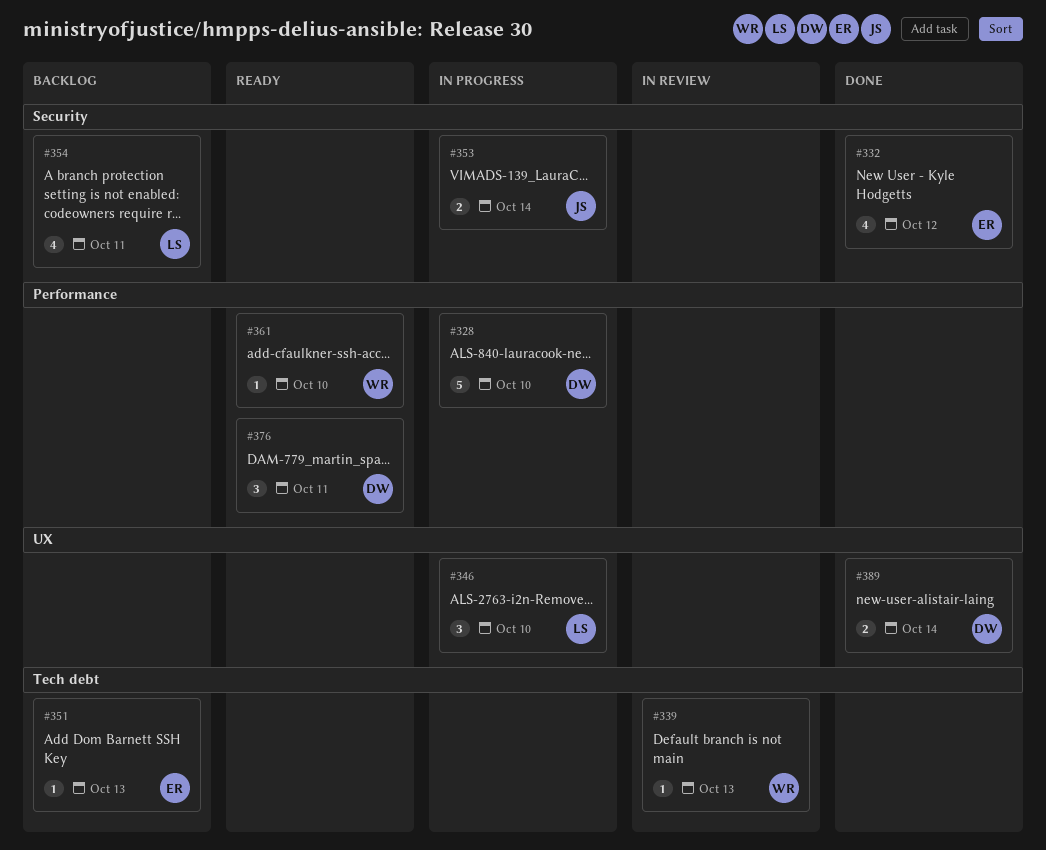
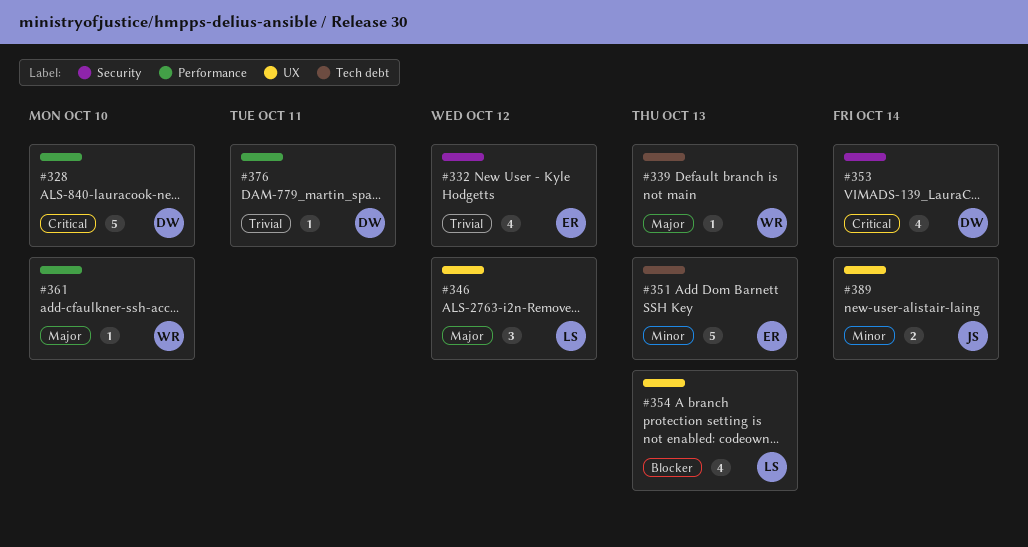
#346, due: Oct 10 -> Oct 12
#351, estimate: 1 -> 5
#353, owner: JS -> DW
#353, estimate: 2 -> 4
#354, label: Security -> UX
#354, due: Oct 11 -> Oct 13
#376, estimate: 3 -> 1
#389, owner: DW -> JS

